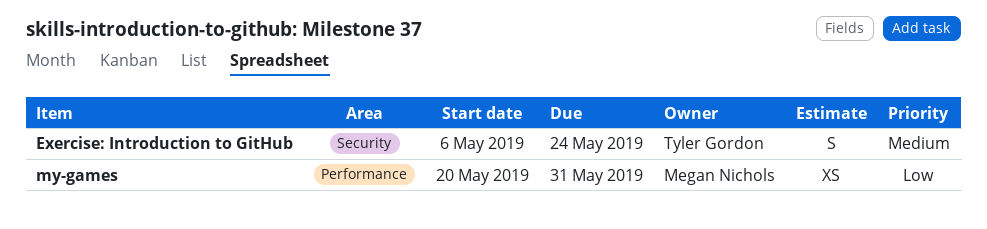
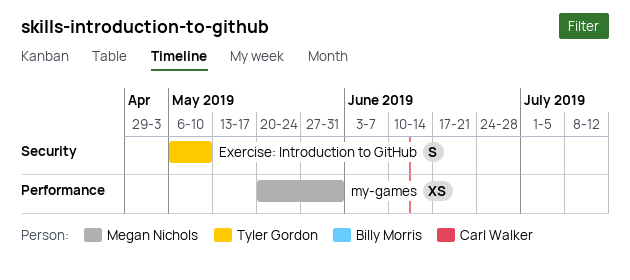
Exercise: Introduction to GitHub, due: May 24 -> May 10

